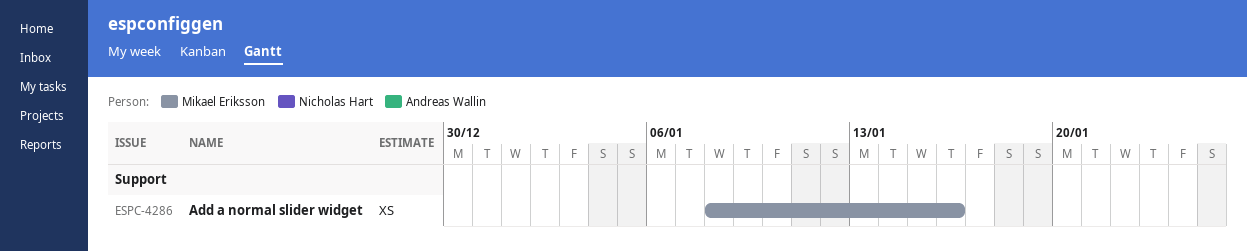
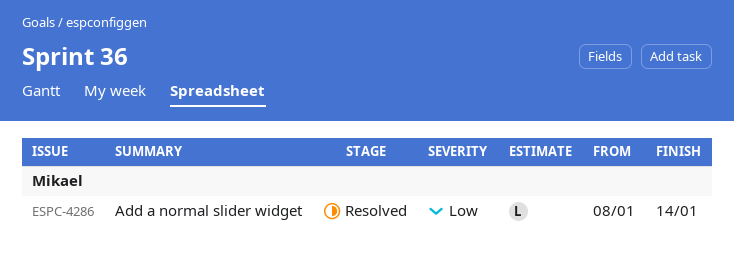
ESPC-4286, estimate: XS -> L
ESPC-4286, due: Jan 16 -> Jan 14

